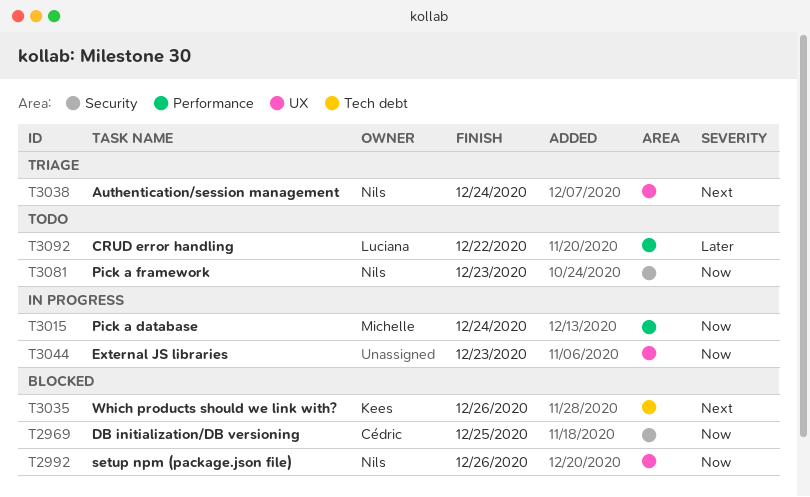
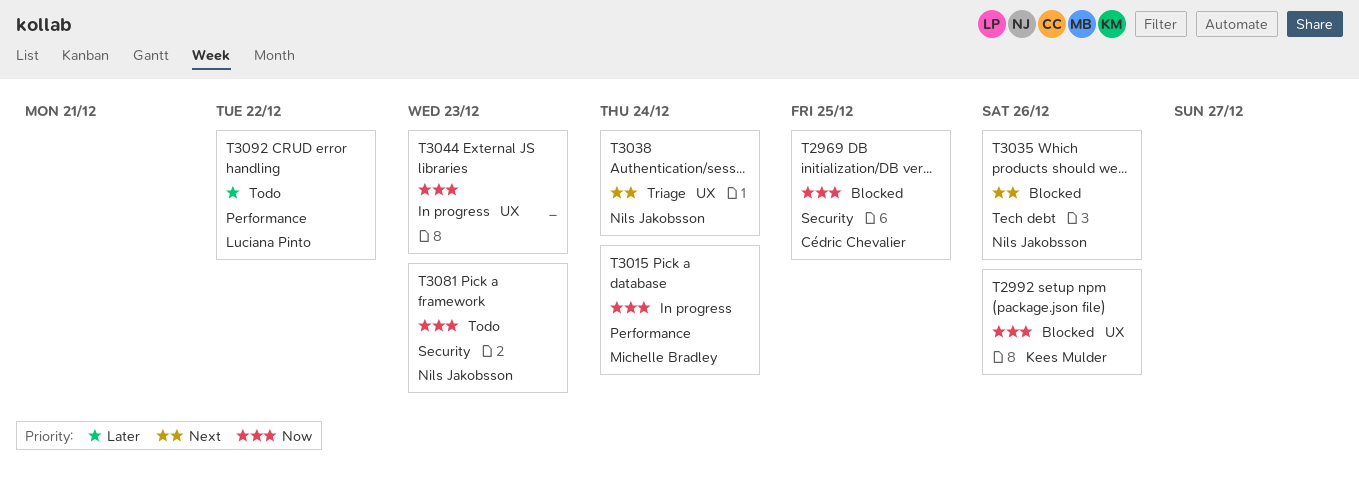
T2992, owner: Nils Jakobsson -> Kees Mulder
T3035, owner: Kees Mulder -> Nils Jakobsson

